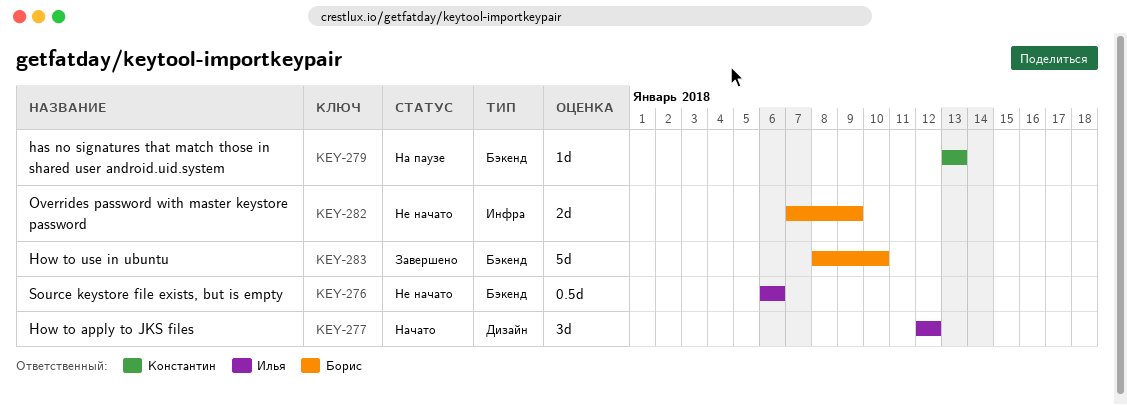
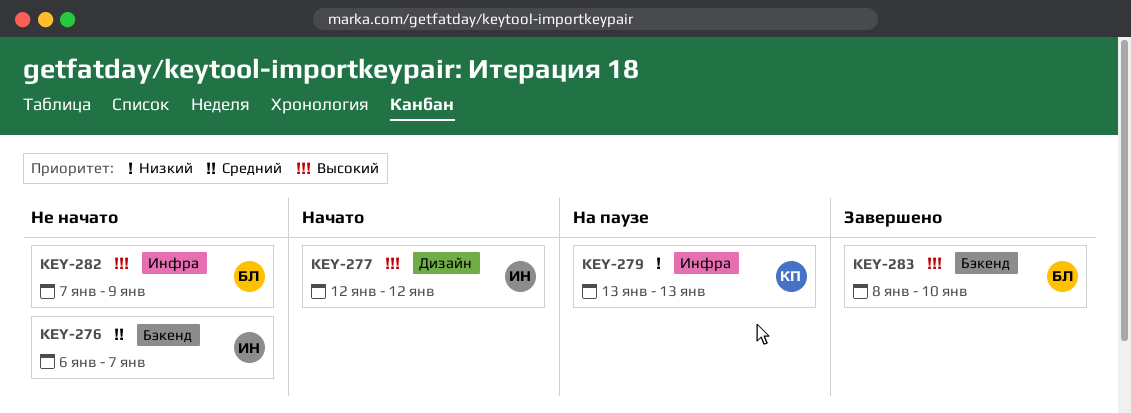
KEY-276, due: Jan 6 -> Jan 7
KEY-279, label: Бэкенд -> Инфра

